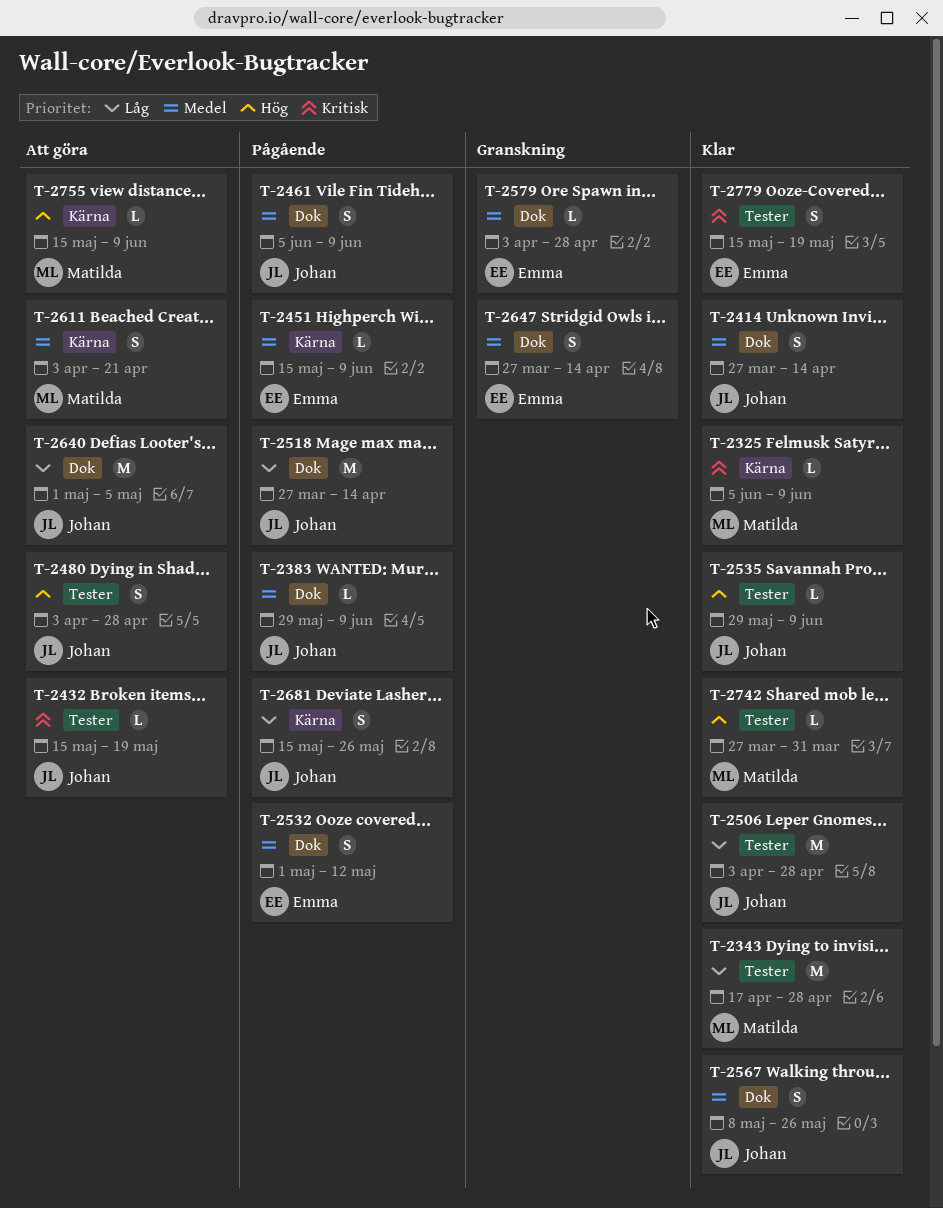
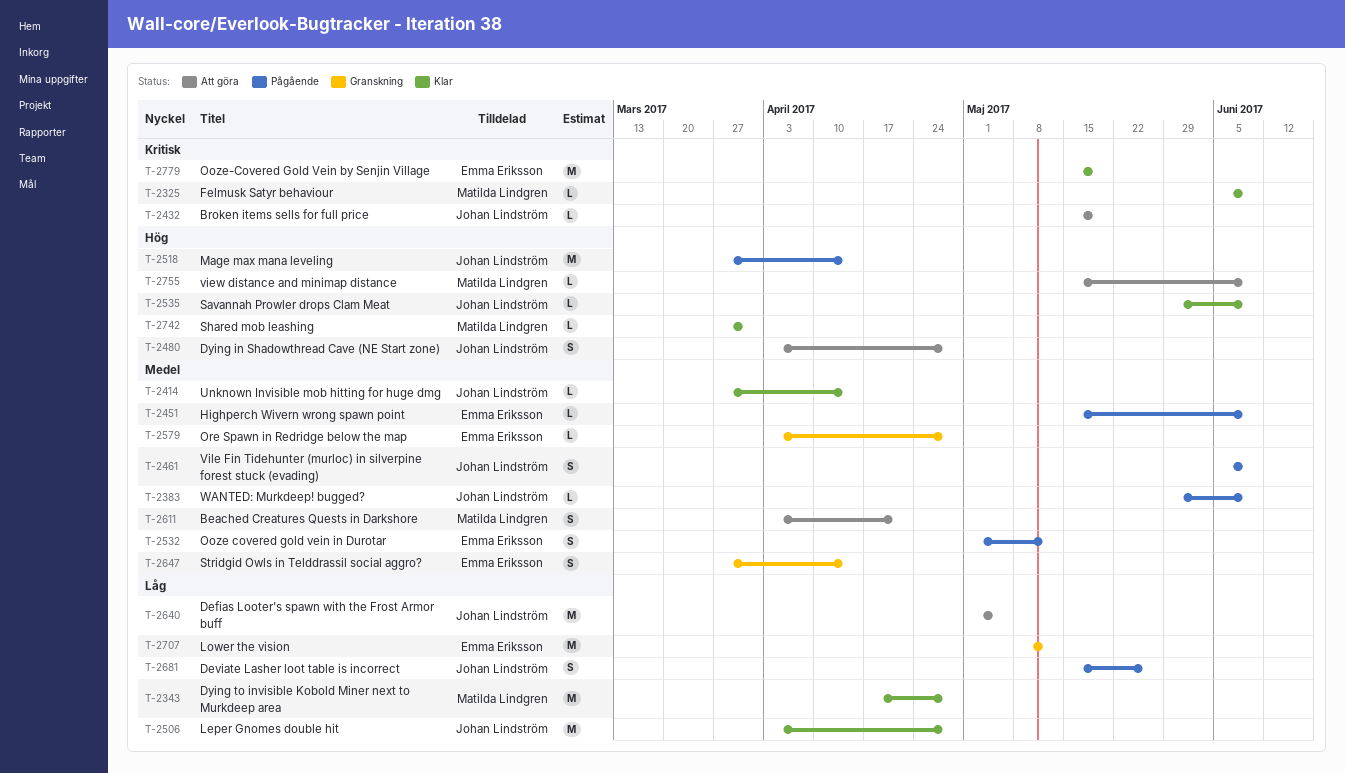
T-2414, estimate: S -> L
T-2518, priority: Låg -> Hög
T-2567: present -> none
T-2707: none -> present
T-2779, estimate: S -> M

